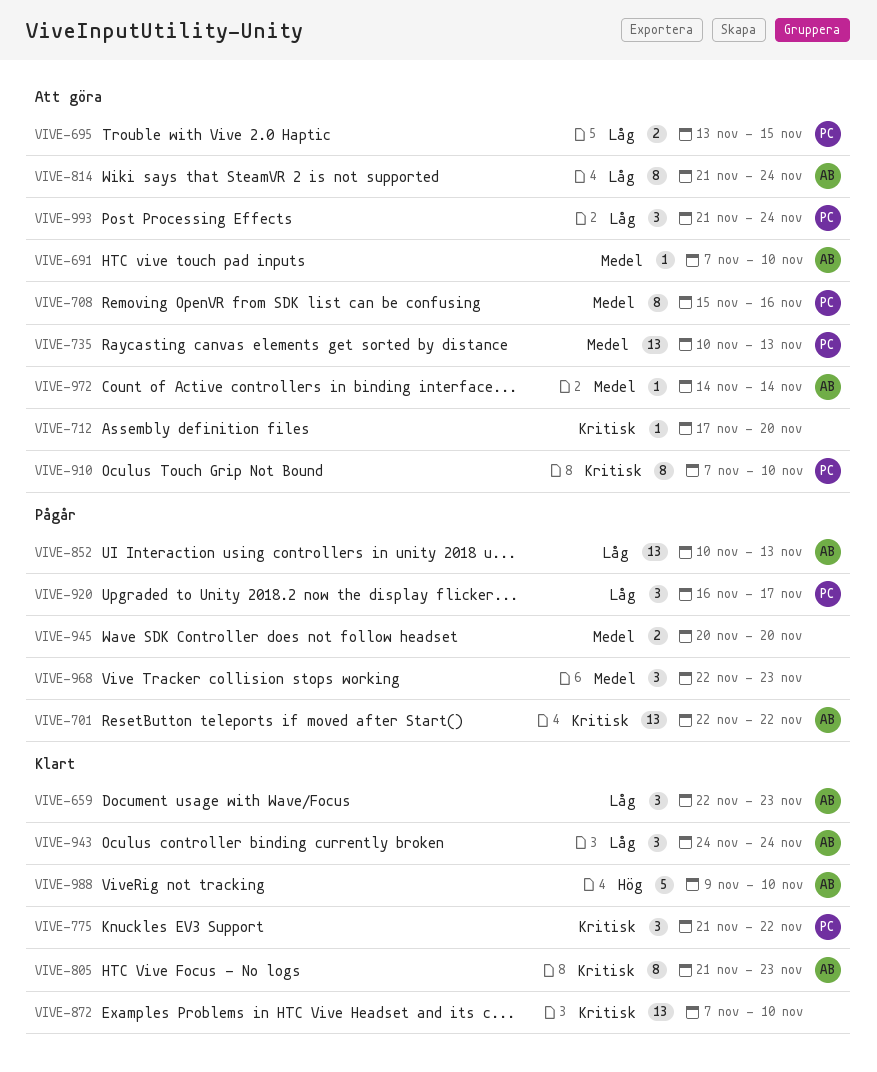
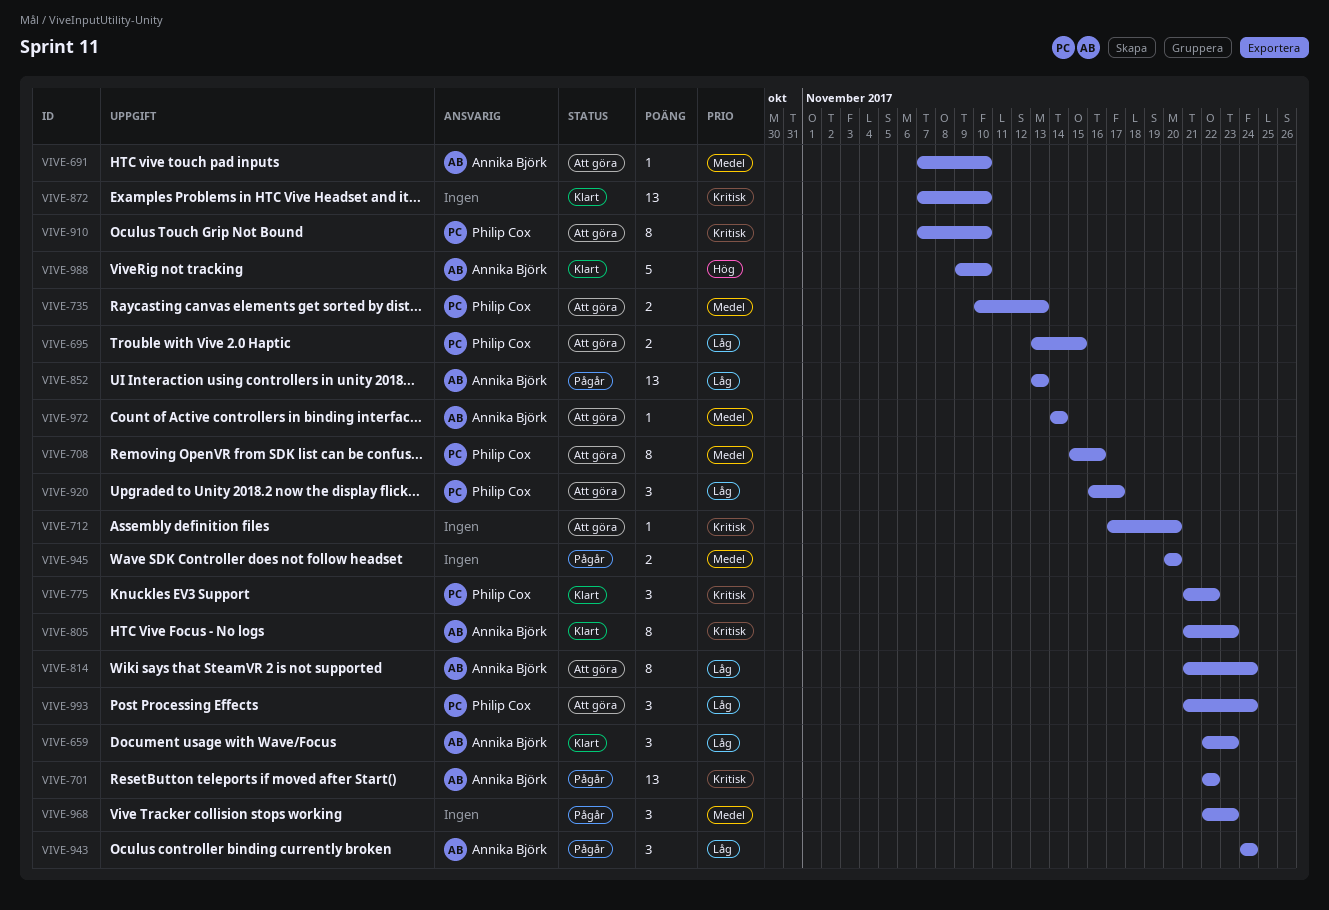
VIVE-735, estimate: 13 -> 2
VIVE-852, start: Nov 10 -> Nov 13
VIVE-920, status: Pågår -> Att göra
VIVE-943, status: Klart -> Pågår

